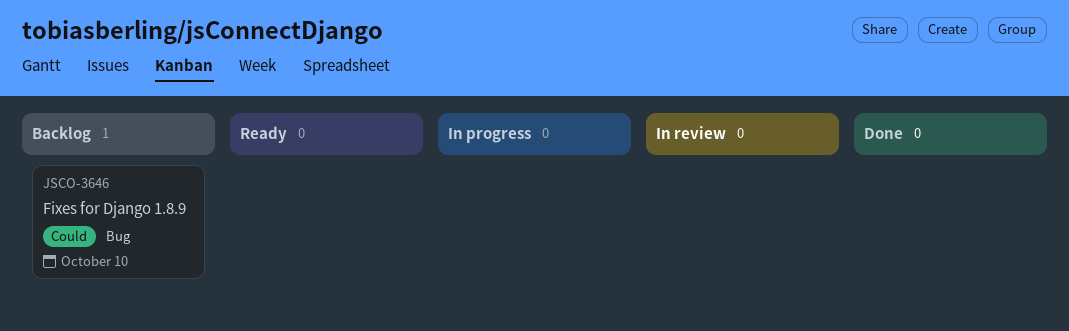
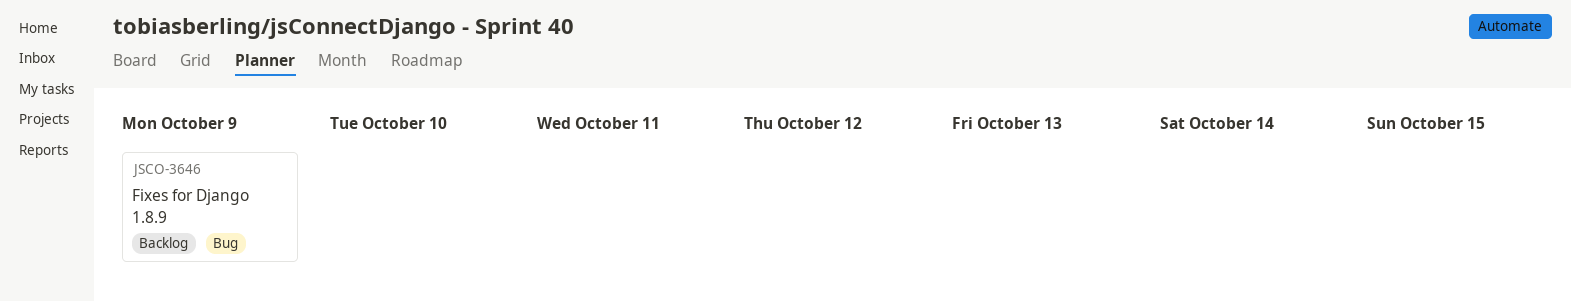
JSCO-3646, due: Oct 10 -> Oct 9

